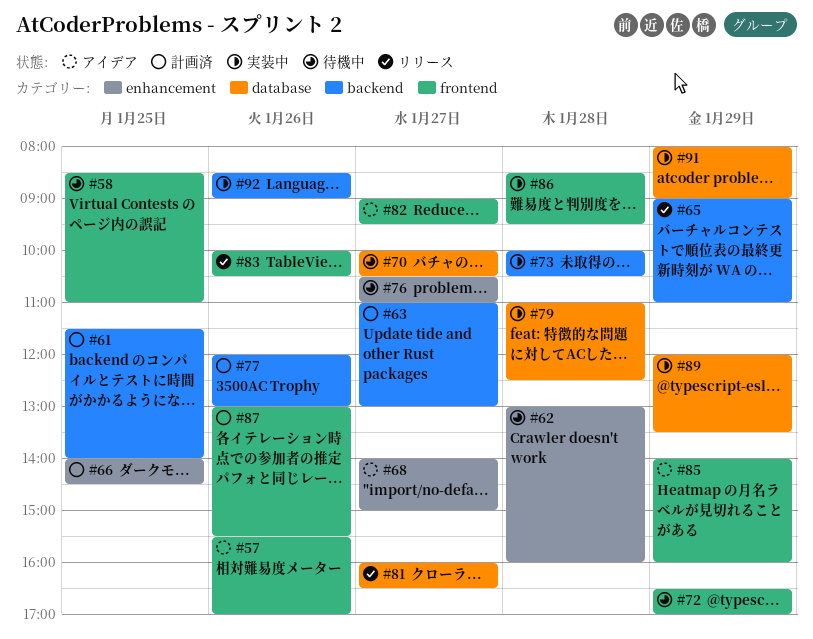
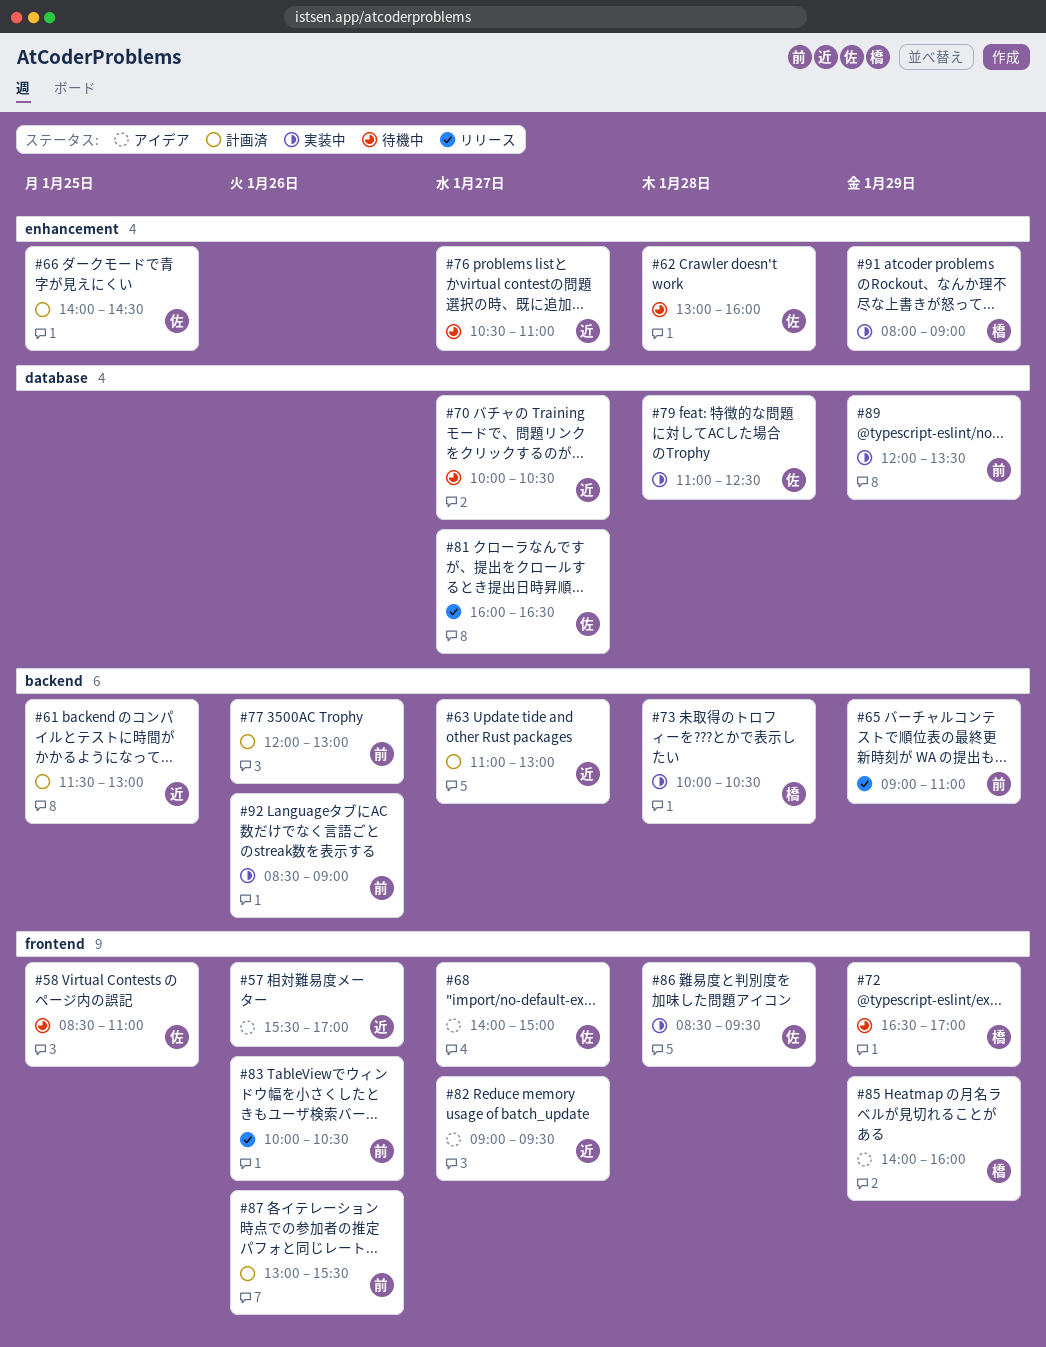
#61, ends: 14:00 -> 13:00
#68, label: enhancement -> frontend
#91, label: database -> enhancement

